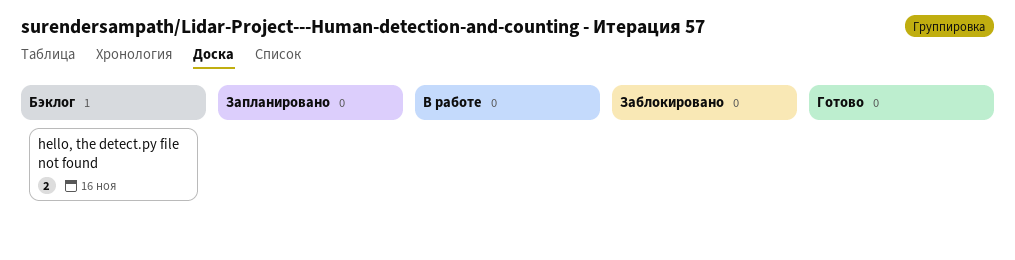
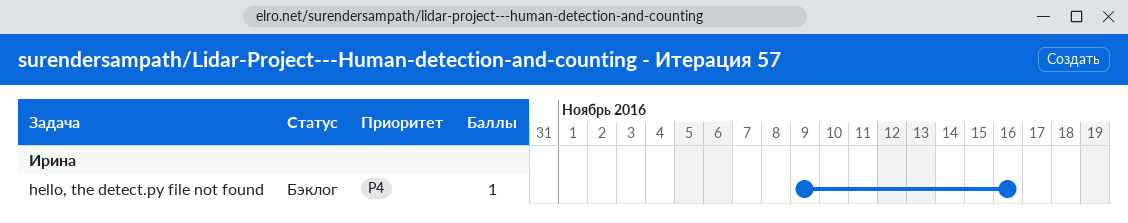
hello, the detect.py file not found, estimate: 2 -> 1

